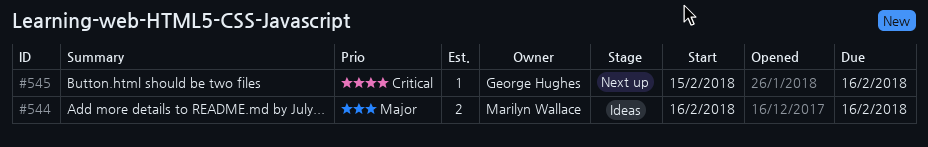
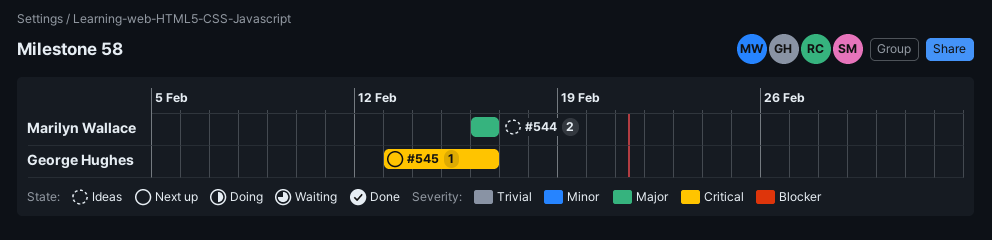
#545, start: Feb 15 -> Feb 13

